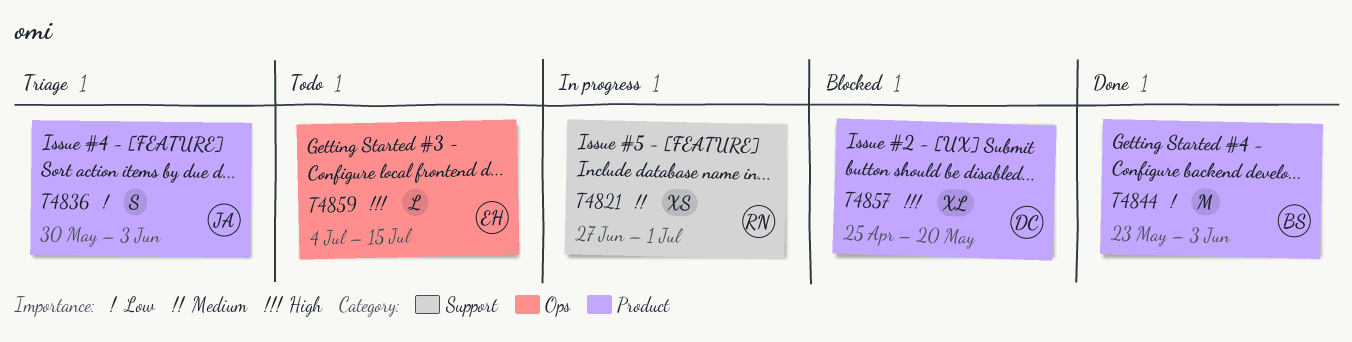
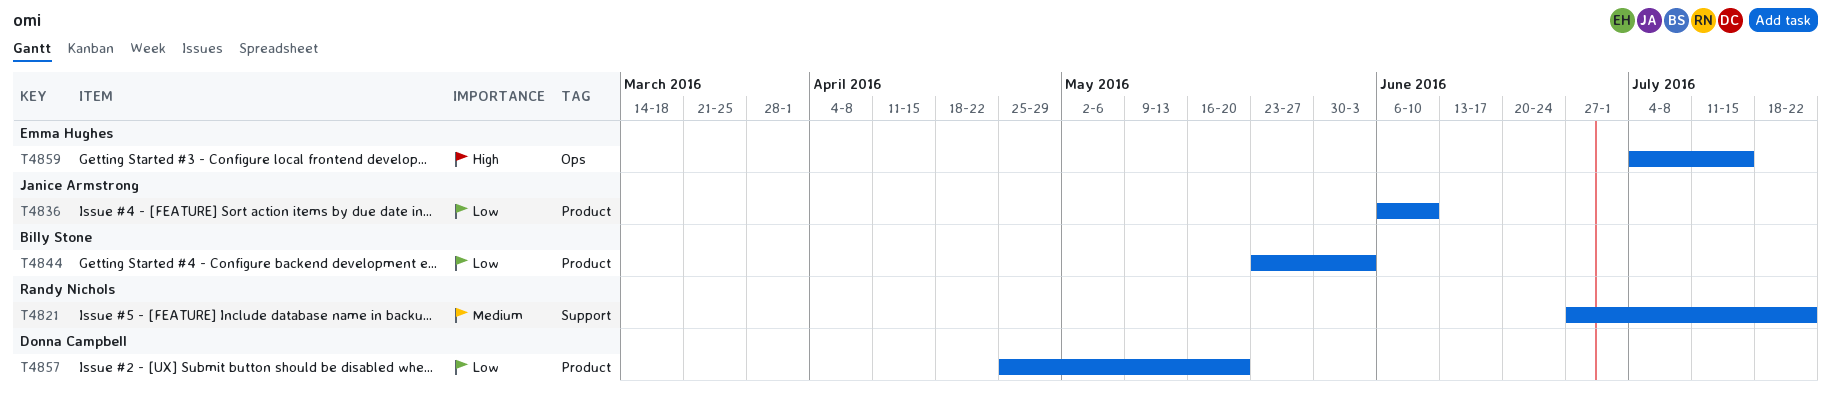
T4821, due: Jul 1 -> Jul 22
T4836, start: May 30 -> Jun 6
T4836, due: Jun 3 -> Jun 10
T4857, priority: High -> Low

